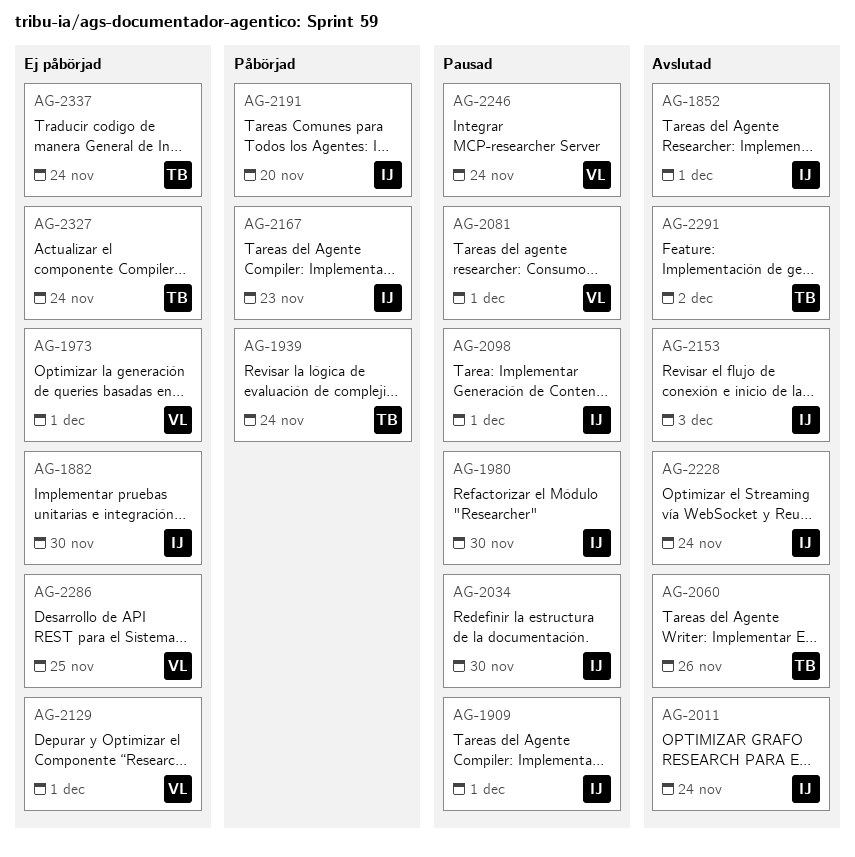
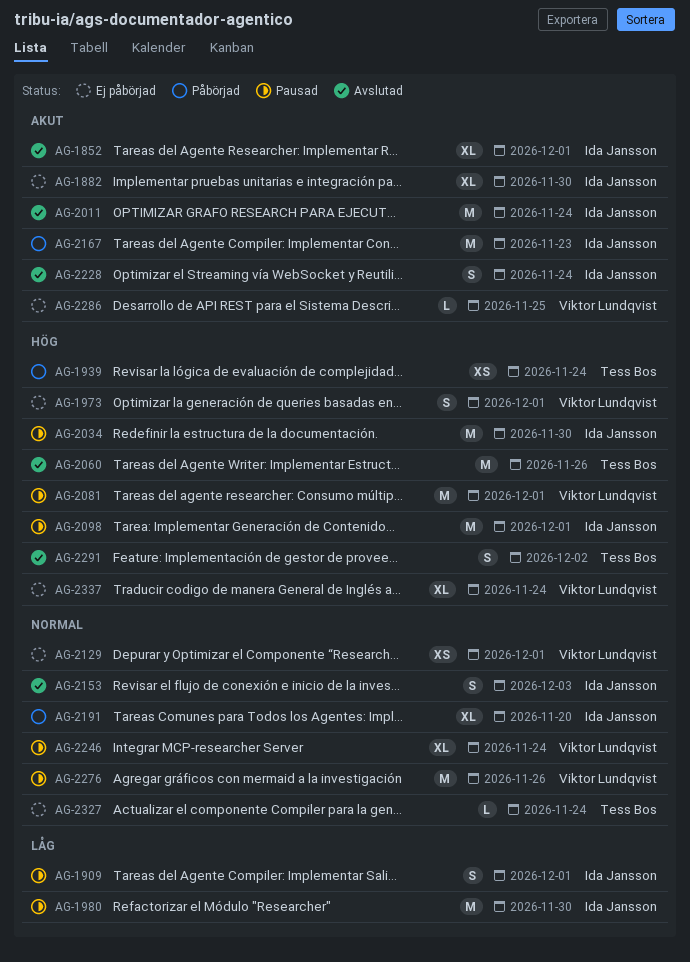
AG-2276: none -> present
AG-2337, owner: Tess Bos -> Viktor Lundqvist

